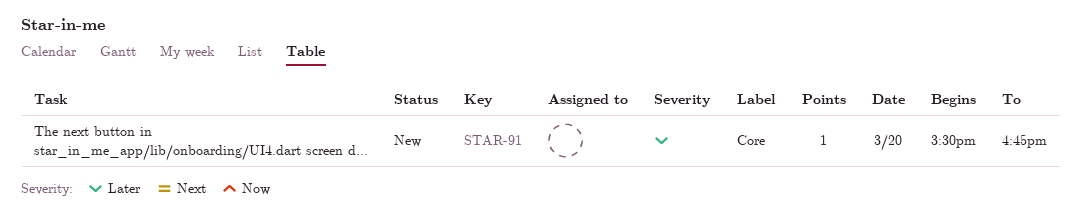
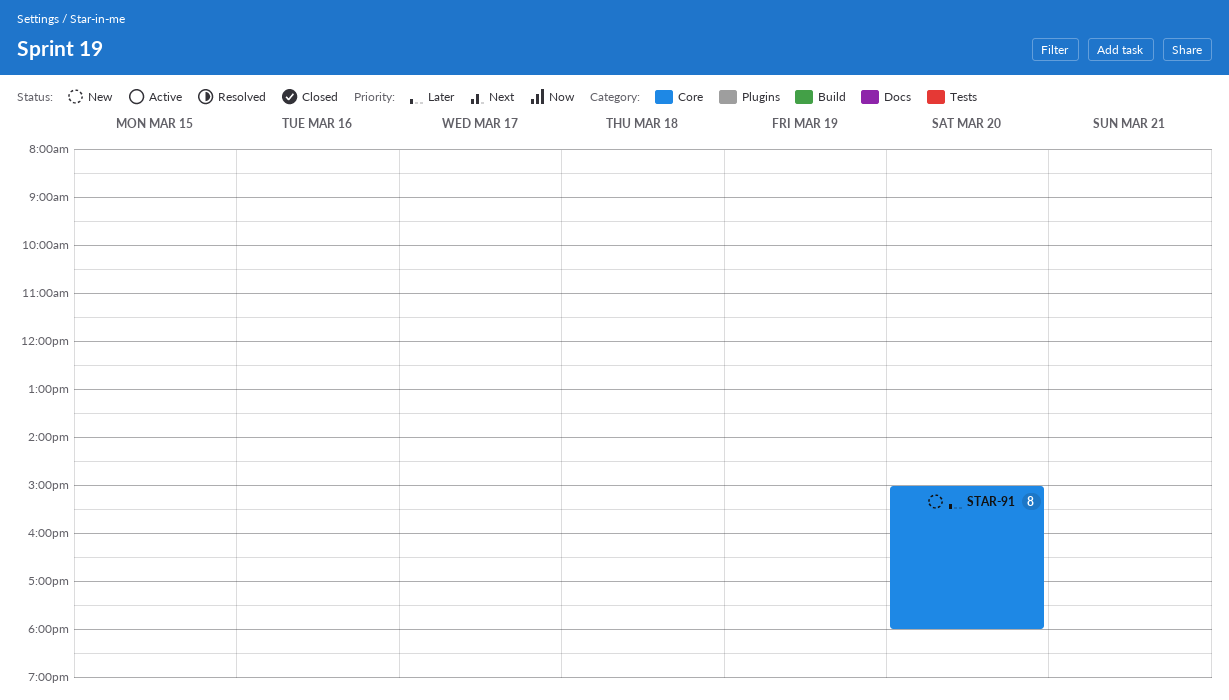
STAR-91, estimate: 1 -> 8
STAR-91, begins: 15:30 -> 15:00
STAR-91, ends: 16:45 -> 18:00

